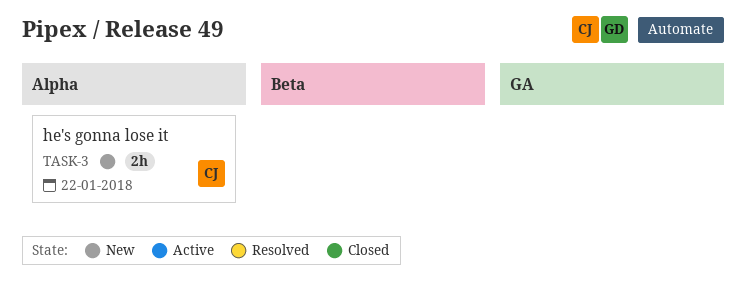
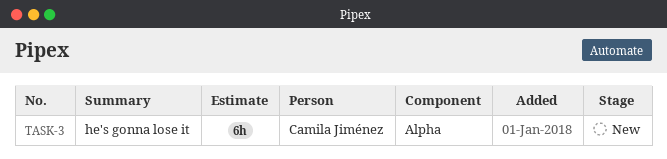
TASK-3, estimate: 2h -> 6h

